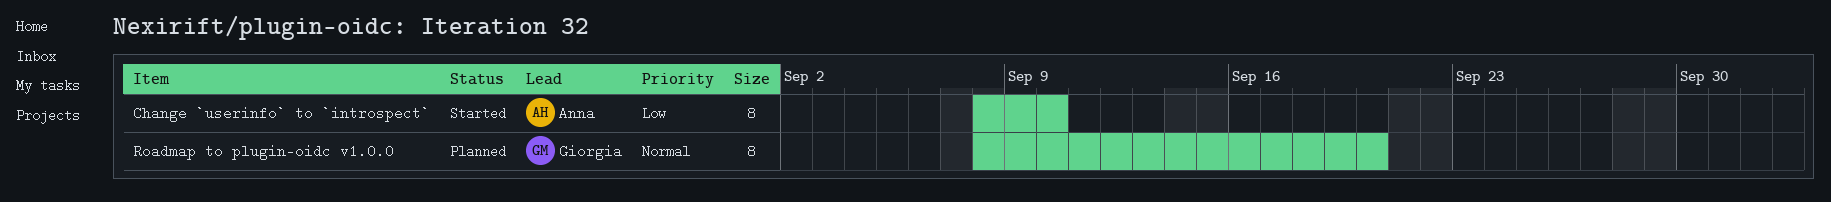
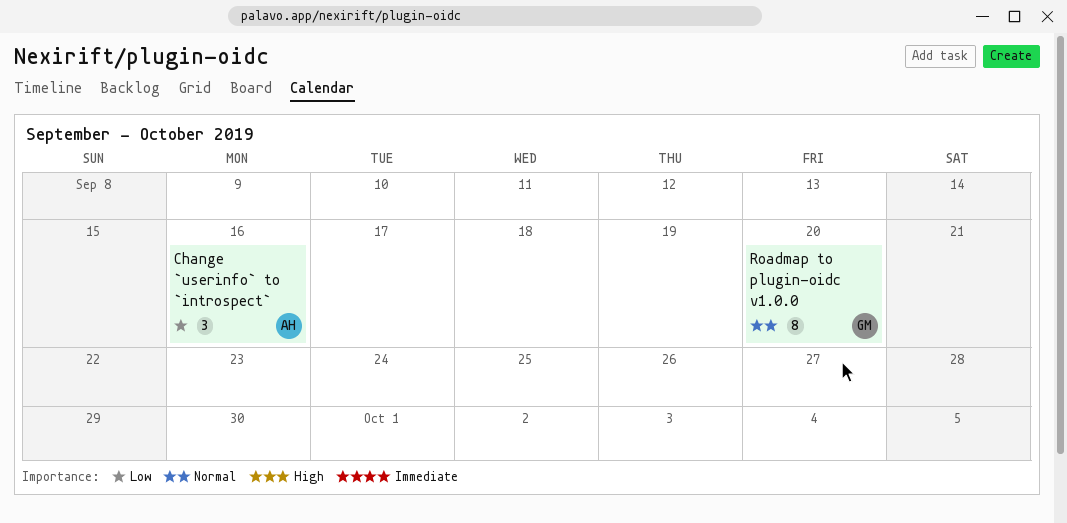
Change `userinfo` to `introspect`, estimate: 8 -> 3
Change `userinfo` to `introspect`, due: Sep 10 -> Sep 16

